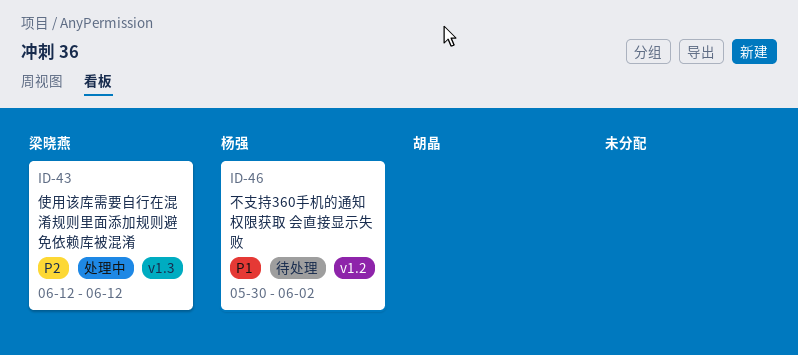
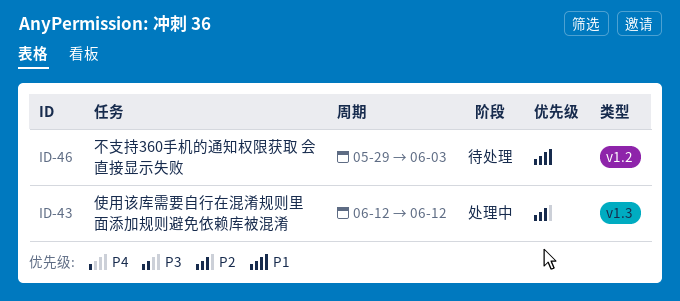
ID-46, start: May 30 -> May 29
ID-46, due: Jun 2 -> Jun 3

